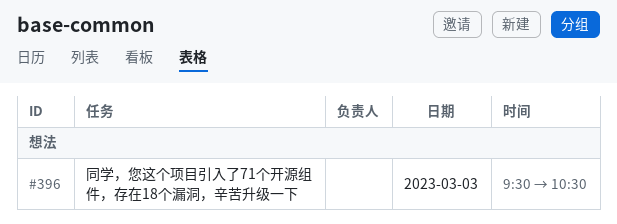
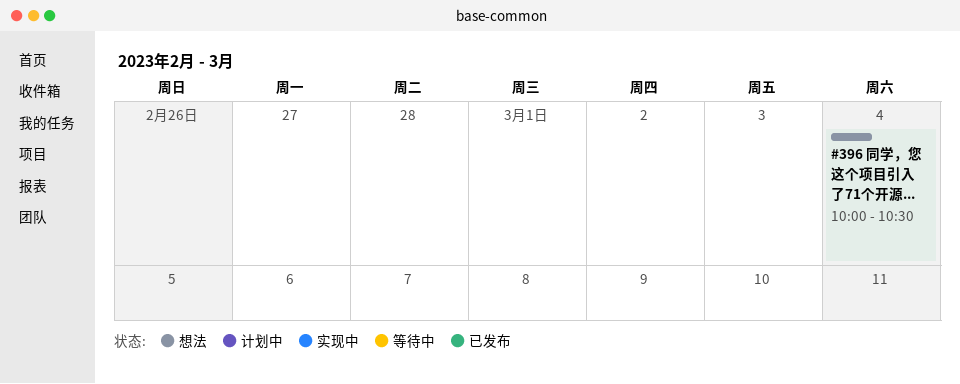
#396, day: Mar 3 -> Mar 4
#396, begins: 09:30 -> 10:00

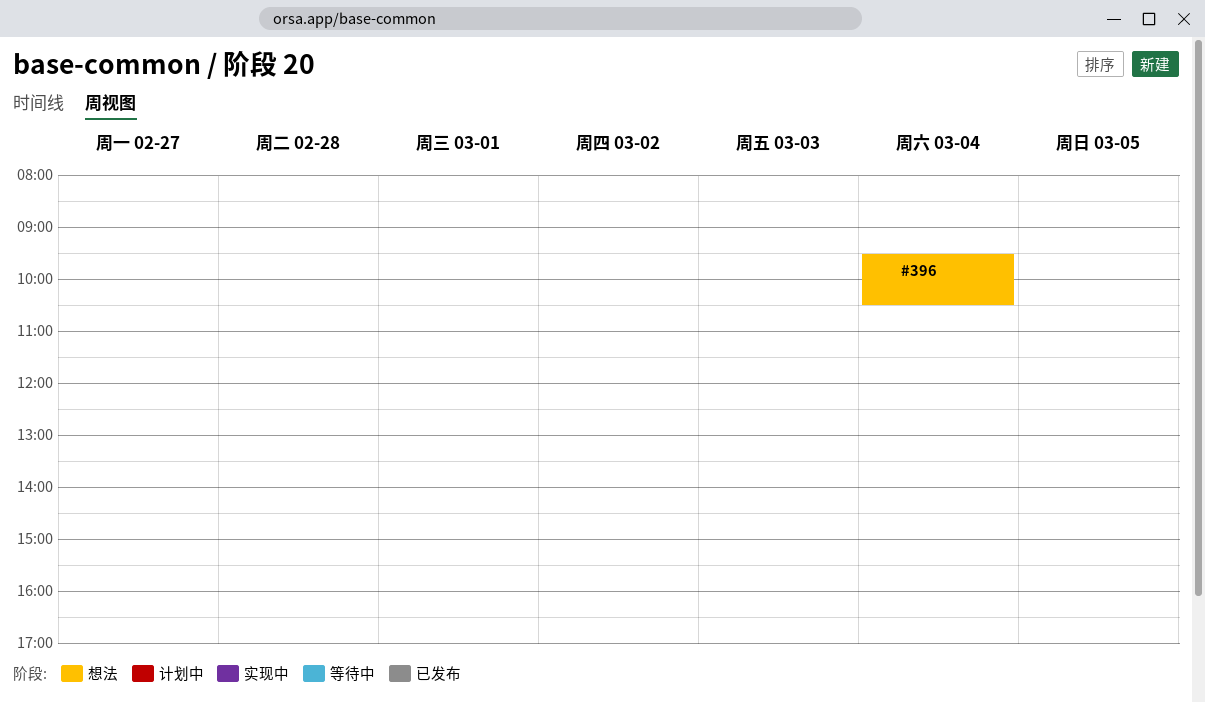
#396, begins: 10:00 -> 09:30

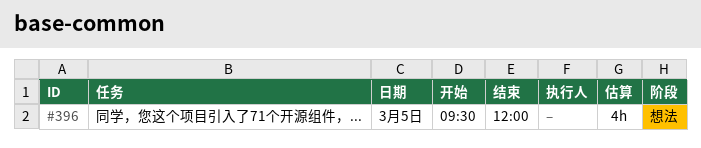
#396, day: Mar 4 -> Mar 5
#396, ends: 10:30 -> 12:00

